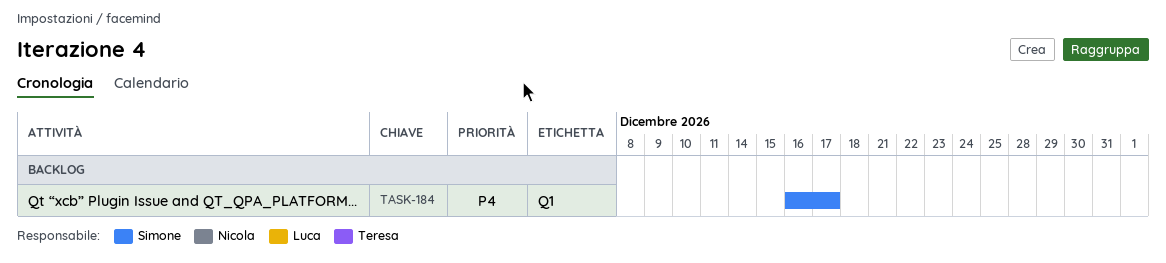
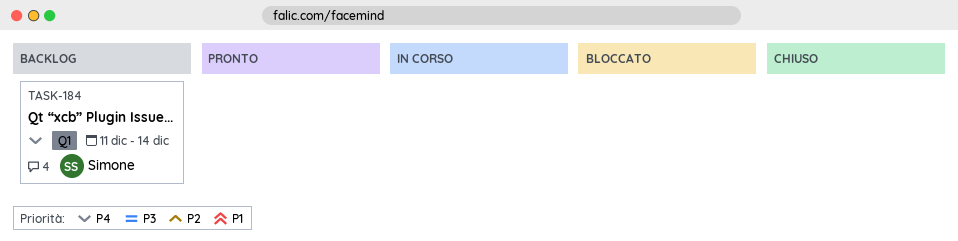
TASK-184, start: Dec 16 -> Dec 11
TASK-184, due: Dec 17 -> Dec 14

